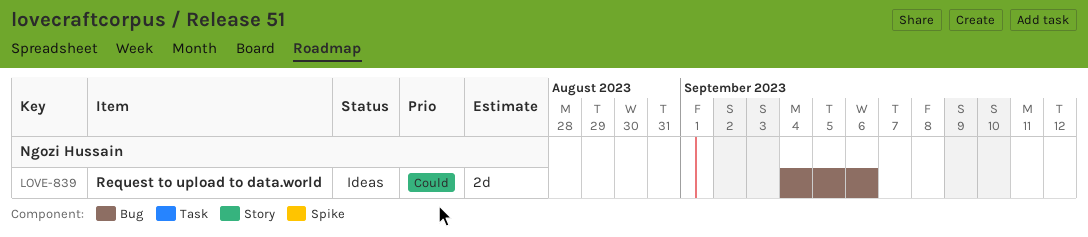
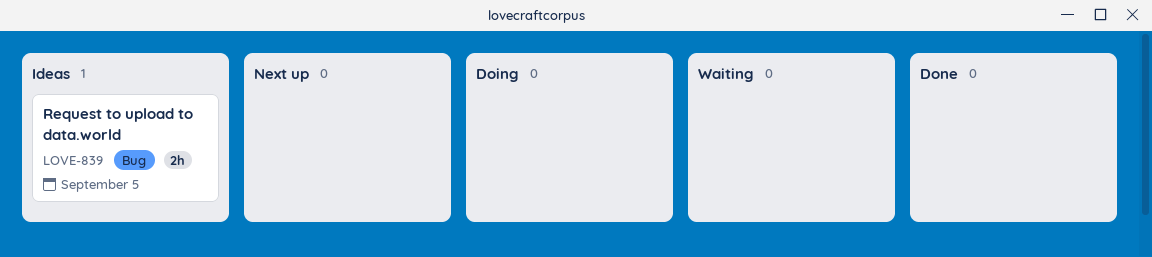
LOVE-839, estimate: 2d -> 2h
LOVE-839, due: Sep 6 -> Sep 5

